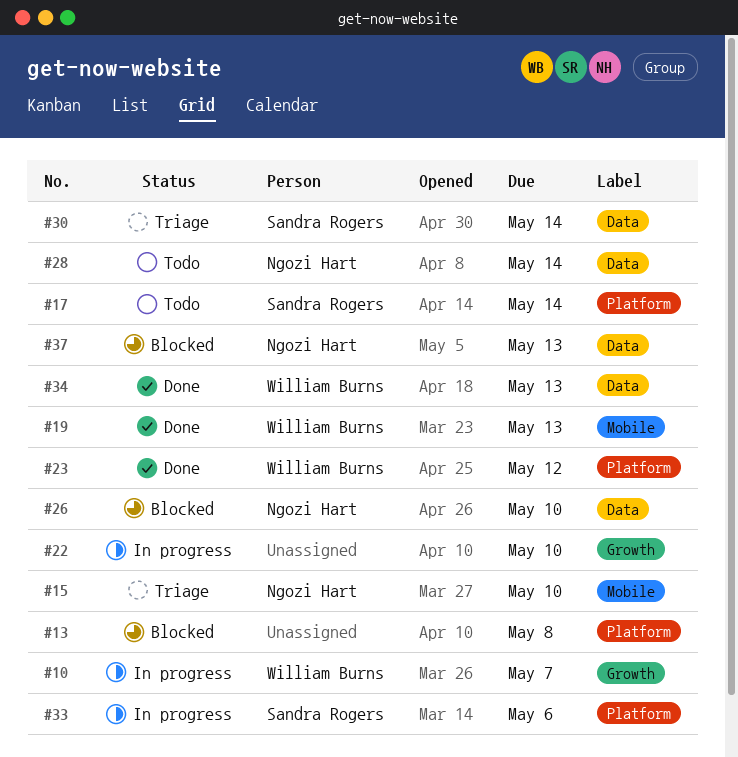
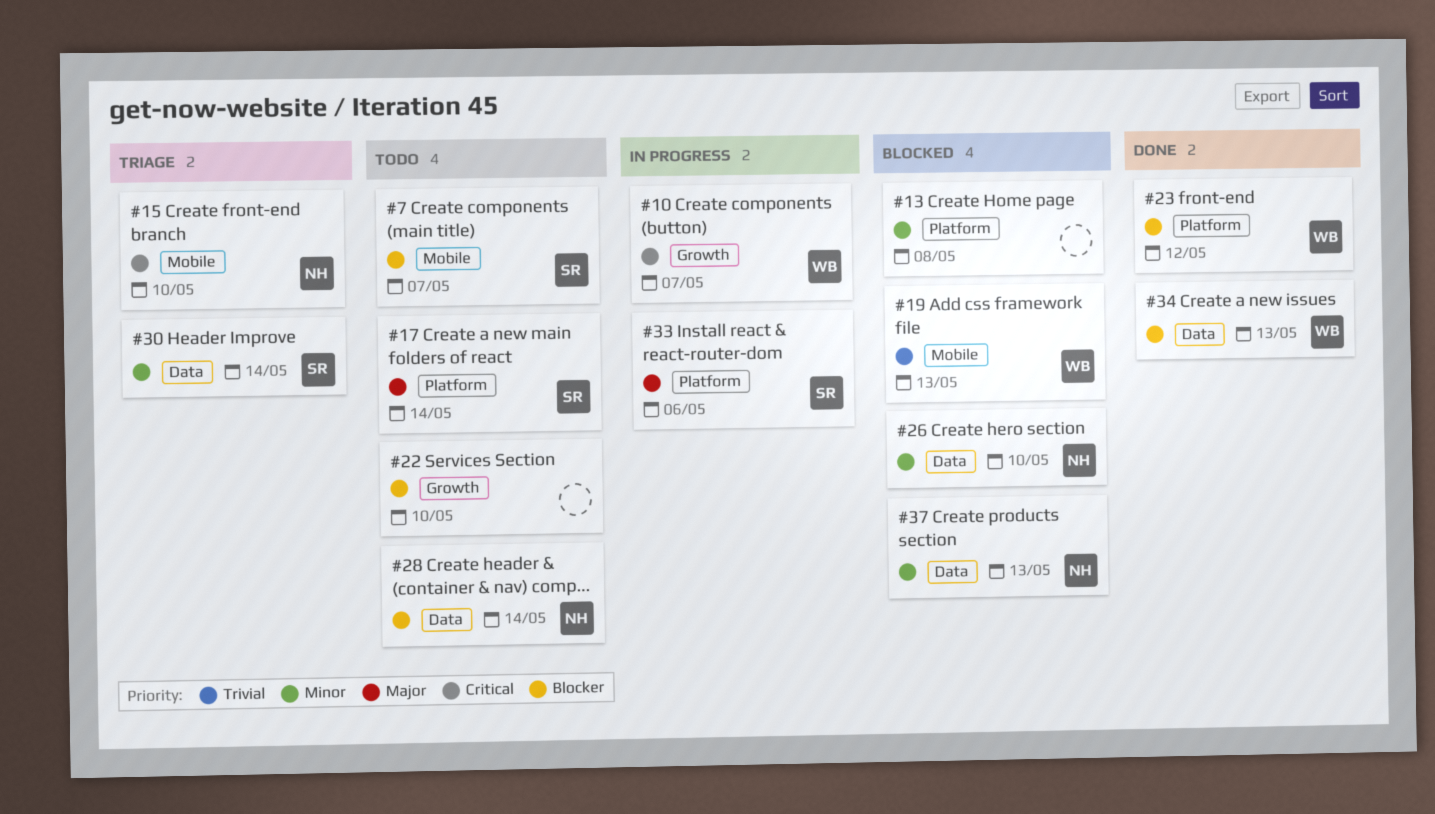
#7: none -> present
#19, status: Done -> Blocked
#22, status: In progress -> Todo

